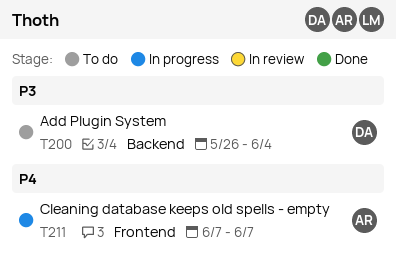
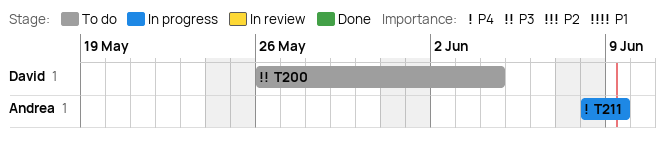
T211, start: Jun 7 -> Jun 8
T211, due: Jun 7 -> Jun 9

